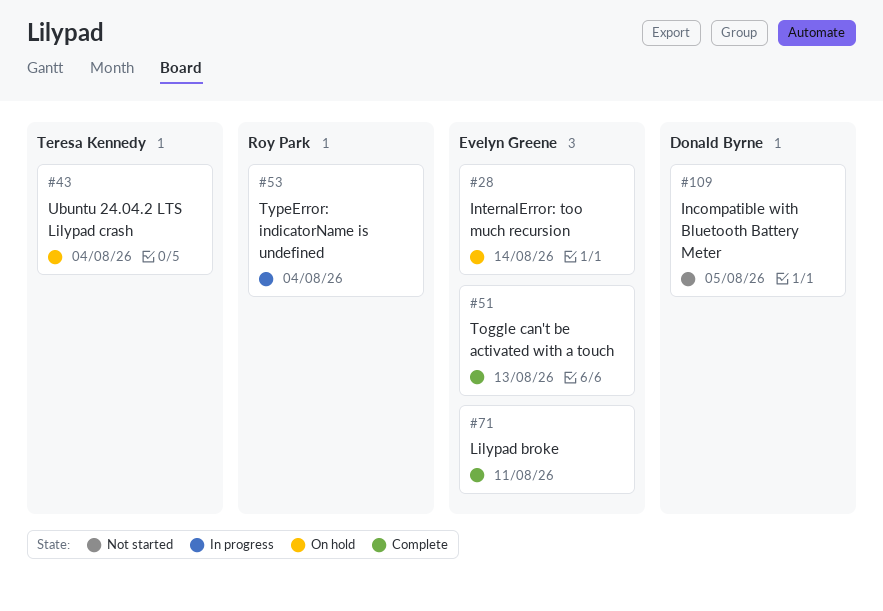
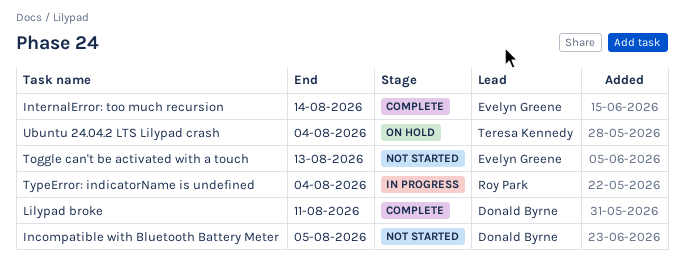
InternalError: too much recursion, status: On hold -> Complete
Lilypad broke, owner: Evelyn Greene -> Donald Byrne
Toggle can't be activated with a touch, status: Complete -> Not started

